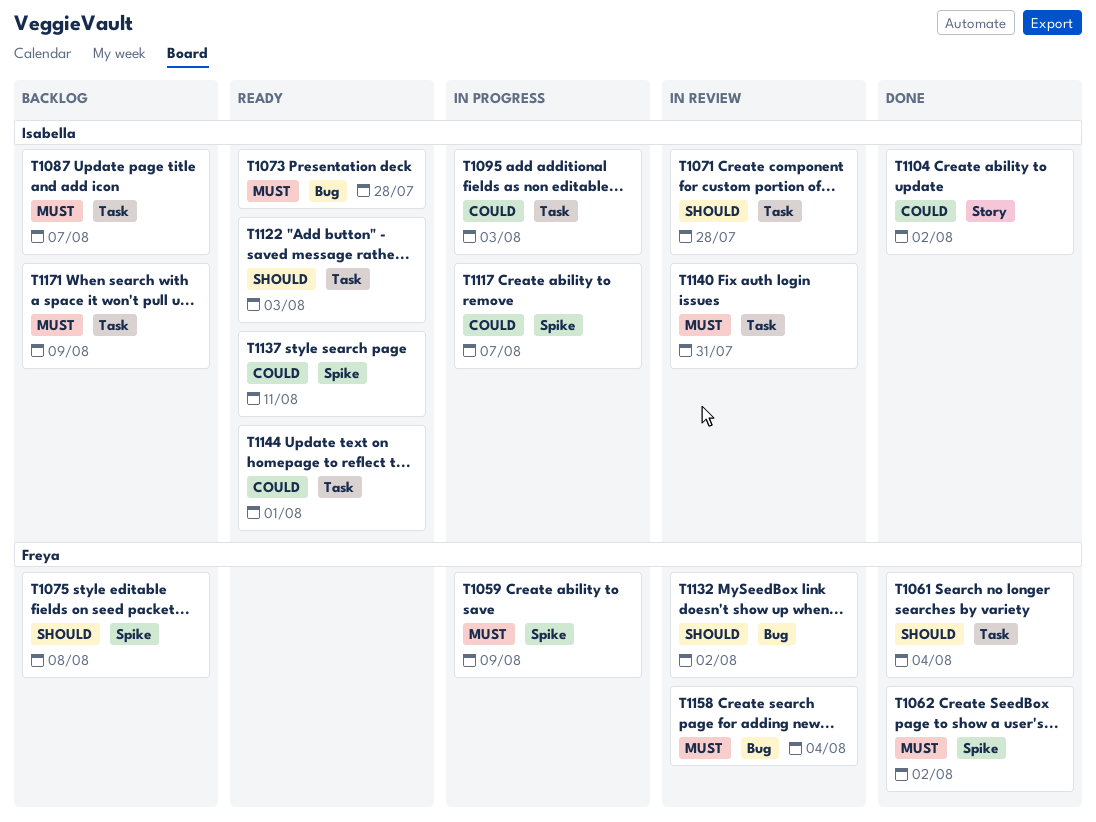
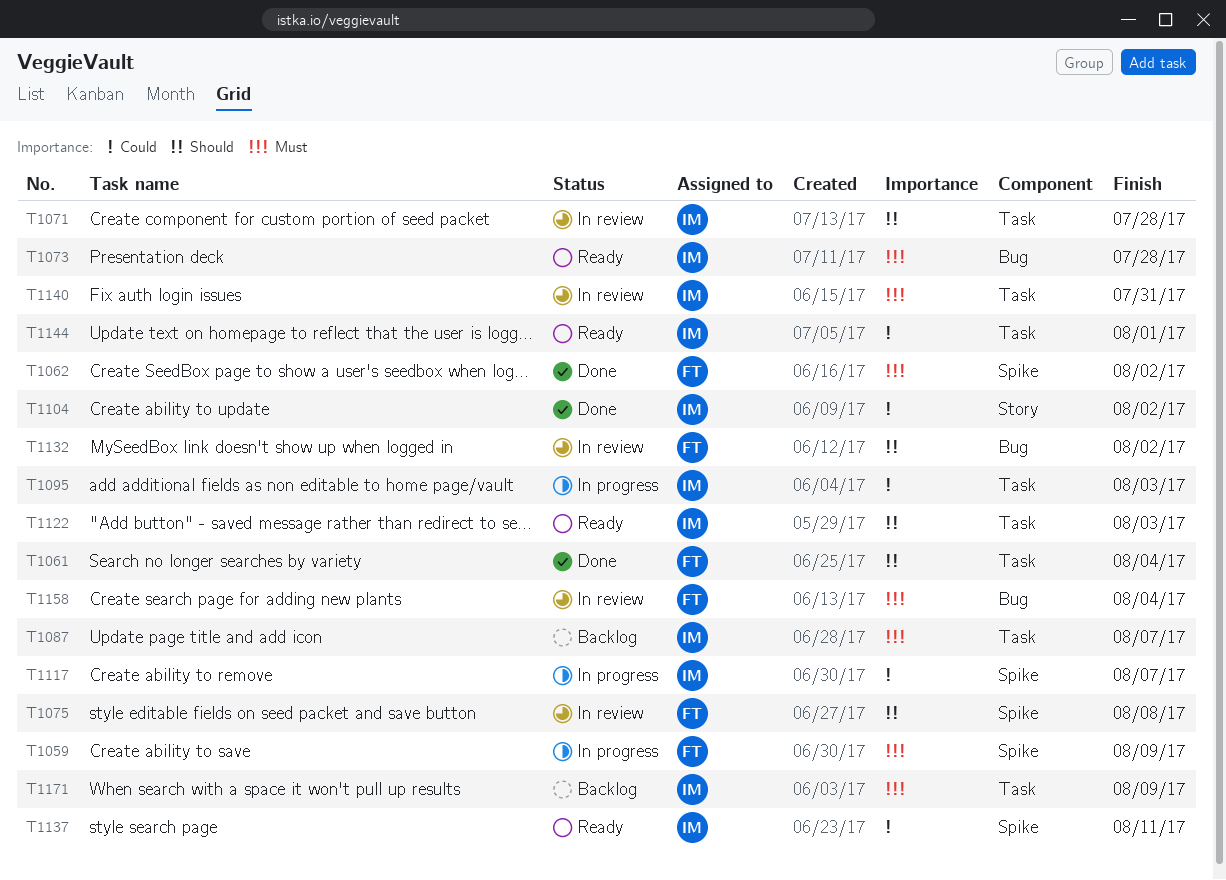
T1075, status: Backlog -> In review

